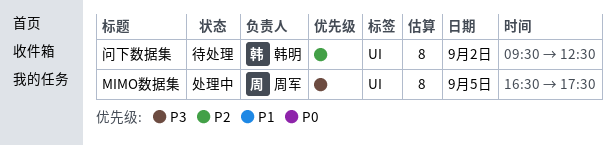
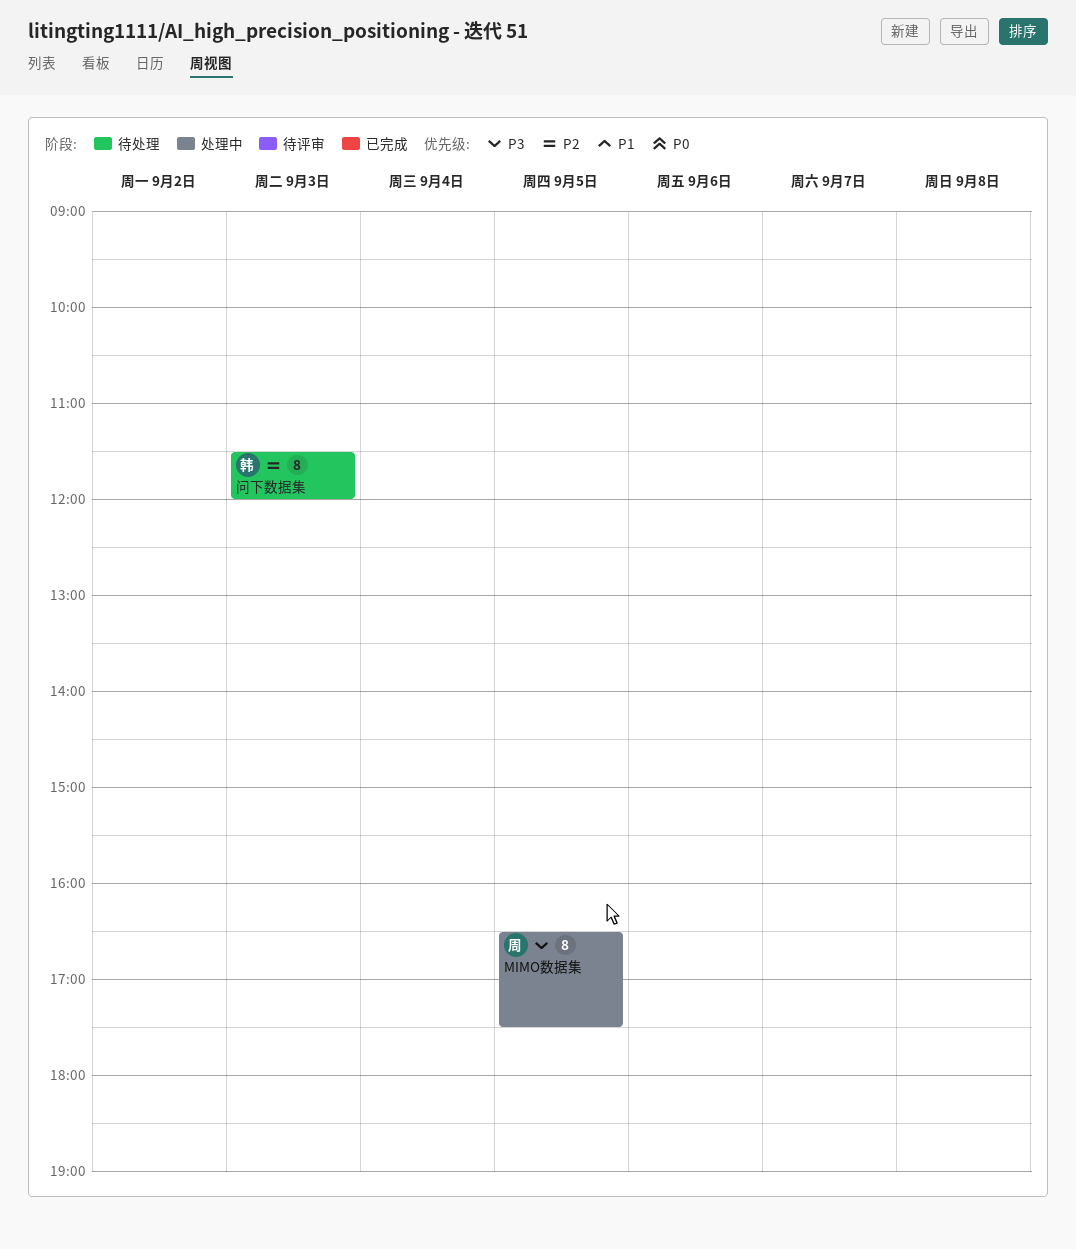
问下数据集, day: Sep 2 -> Sep 3
问下数据集, begins: 09:30 -> 11:30
问下数据集, ends: 12:30 -> 12:00

